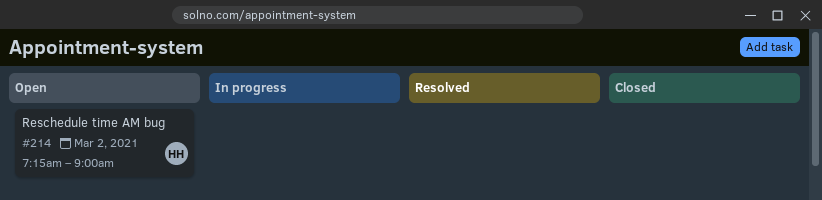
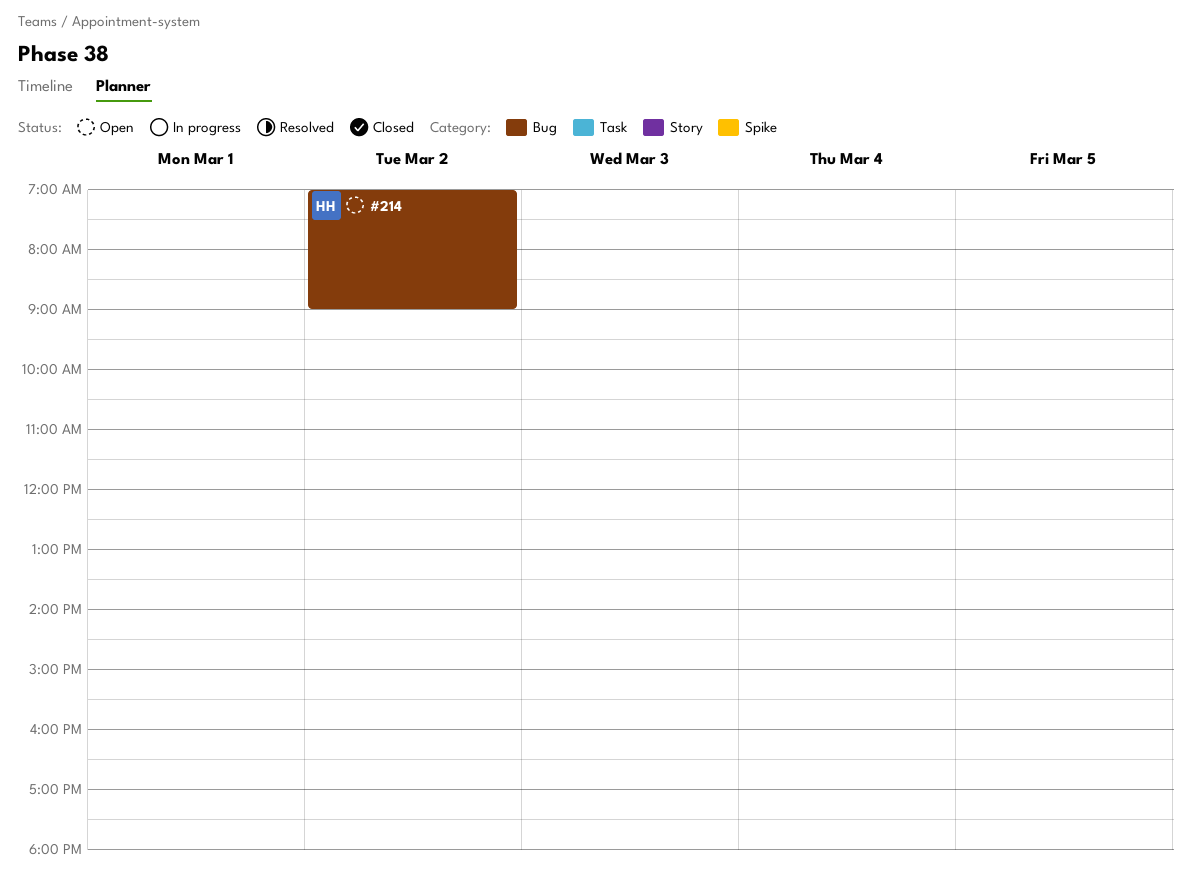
#214, begins: 07:15 -> 07:00

